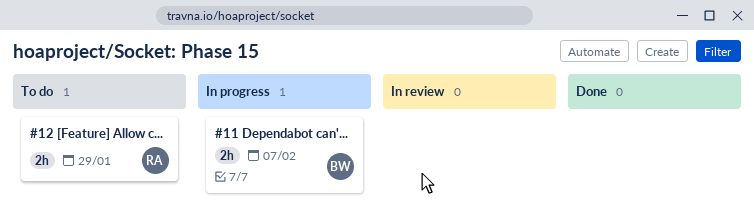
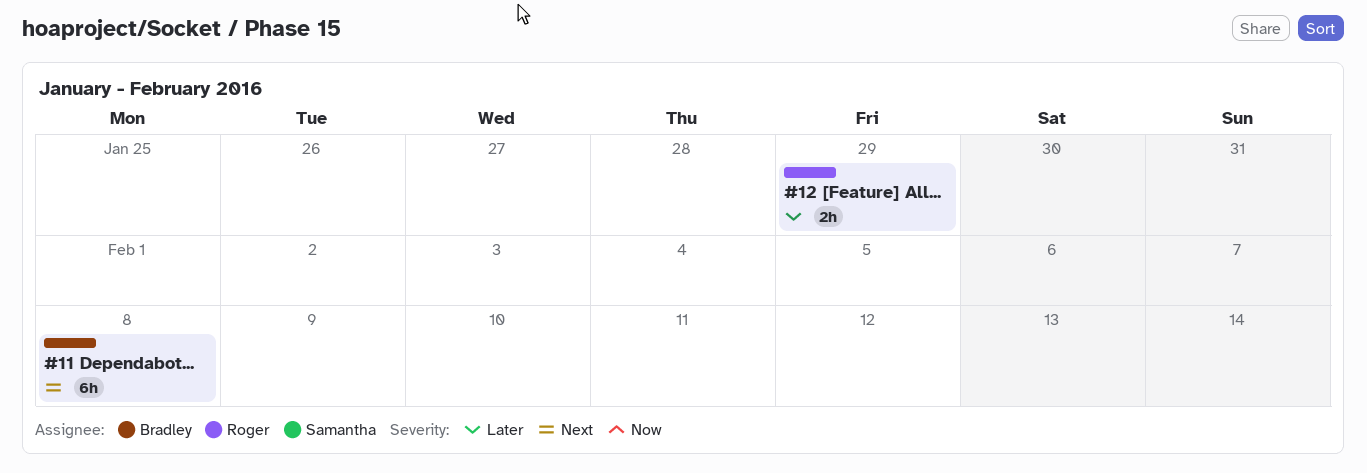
#11, estimate: 2h -> 6h
#11, due: Feb 7 -> Feb 8

